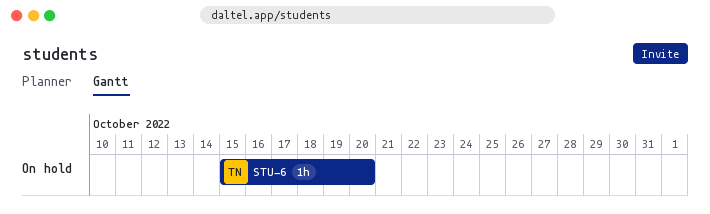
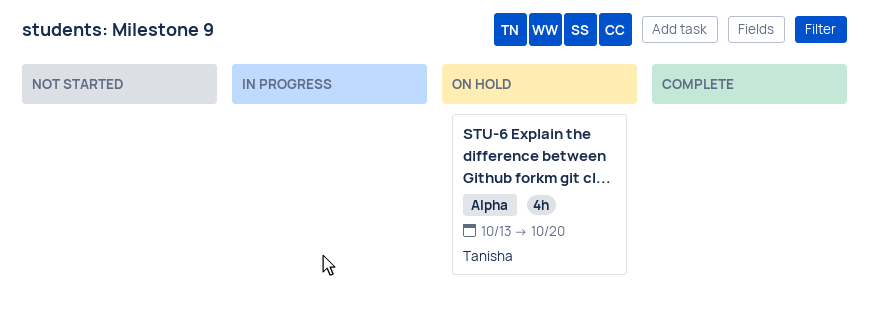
STU-6, estimate: 1h -> 4h
STU-6, start: Oct 15 -> Oct 13

